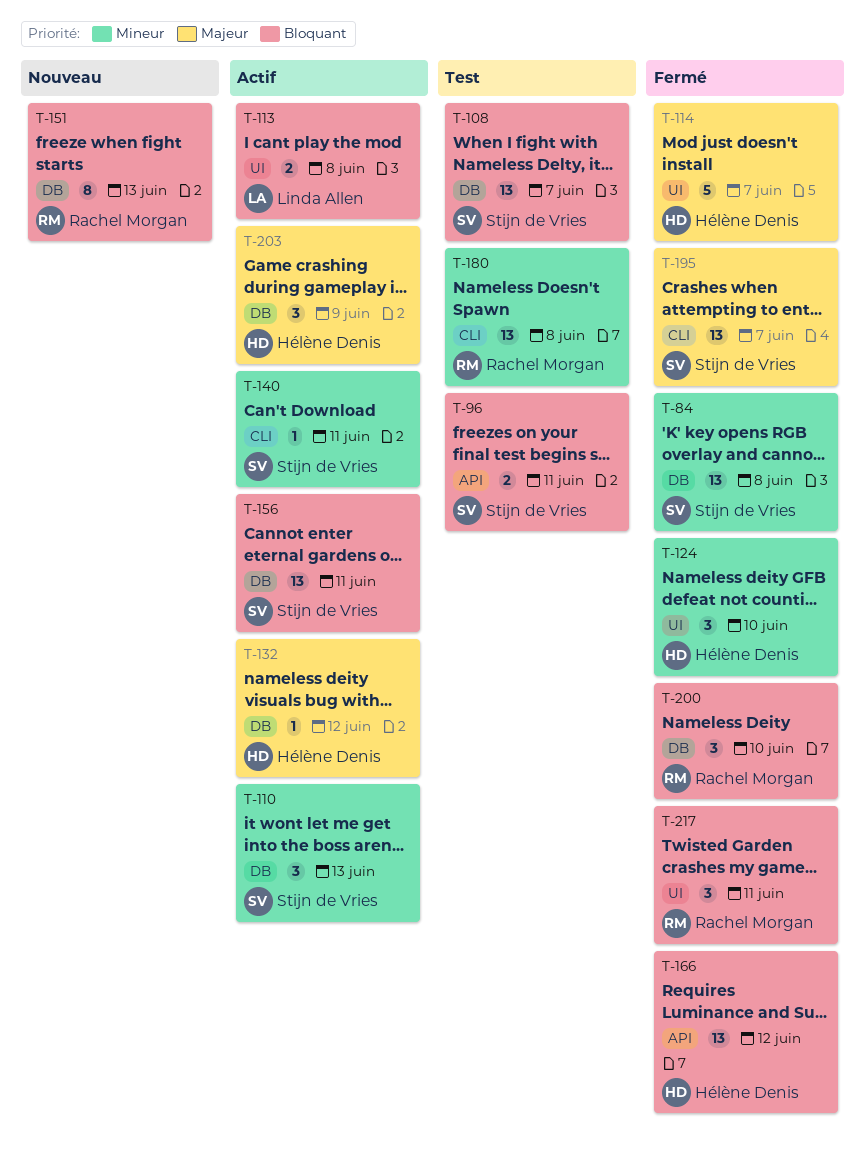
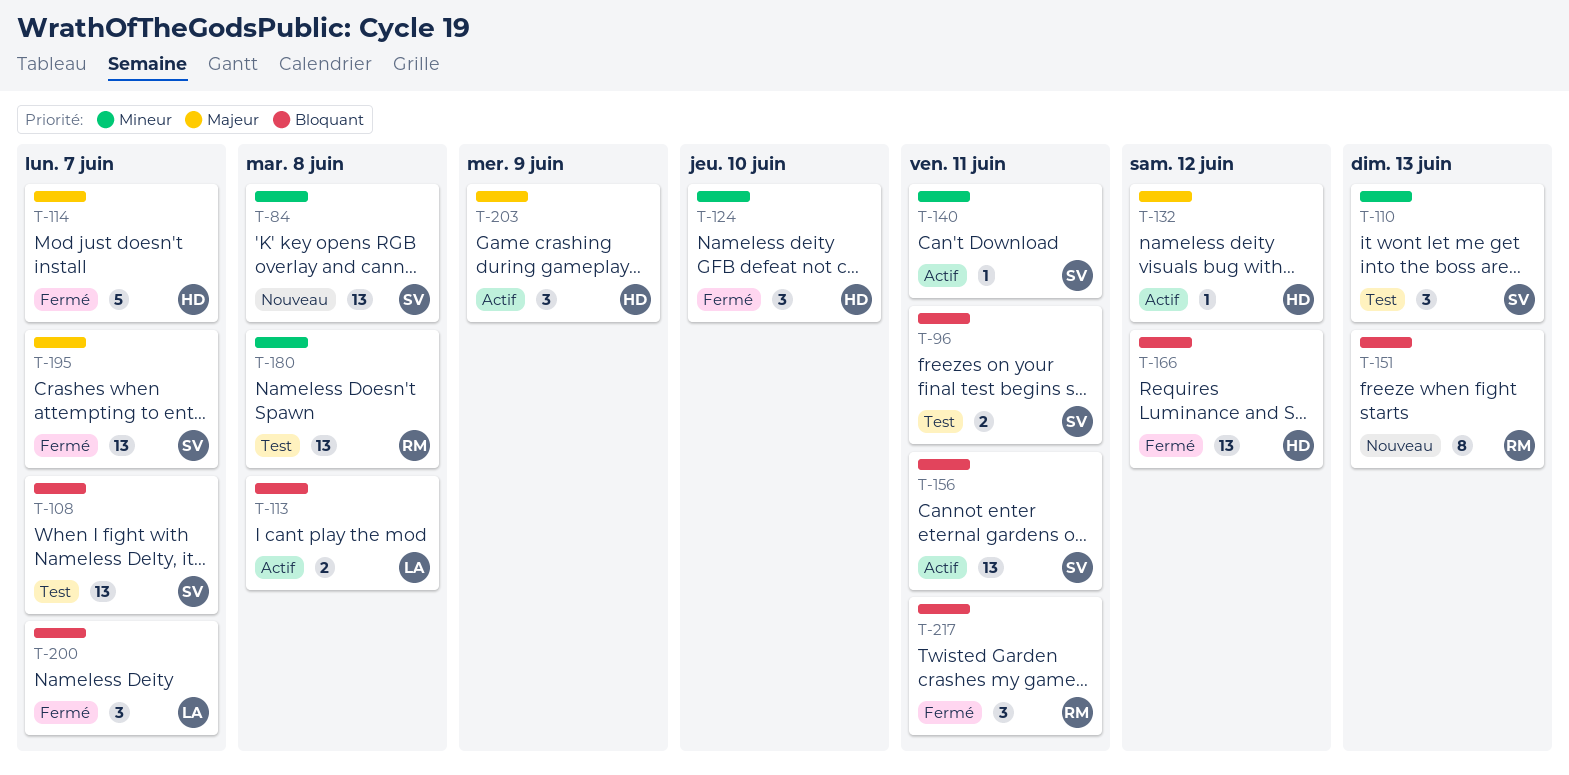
T-84, status: Fermé -> Nouveau
T-110, status: Actif -> Test
T-200, owner: Rachel Morgan -> Linda Allen
T-200, due: Jun 10 -> Jun 7

